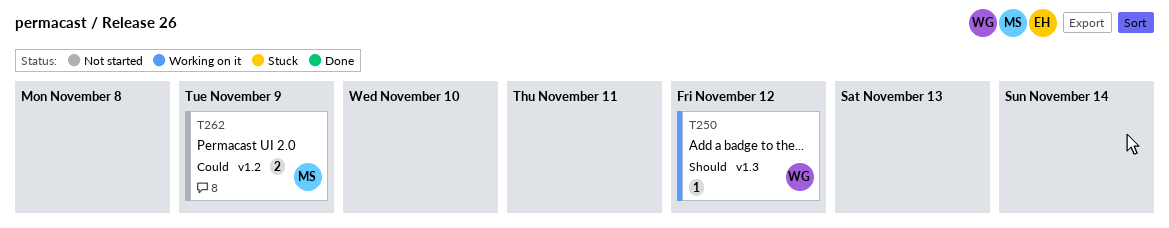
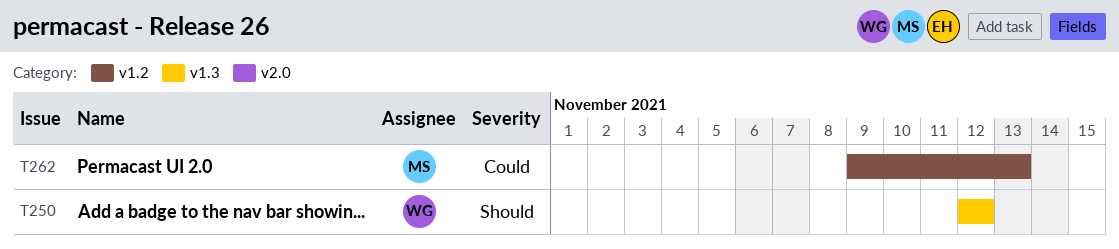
T262, due: Nov 9 -> Nov 13

